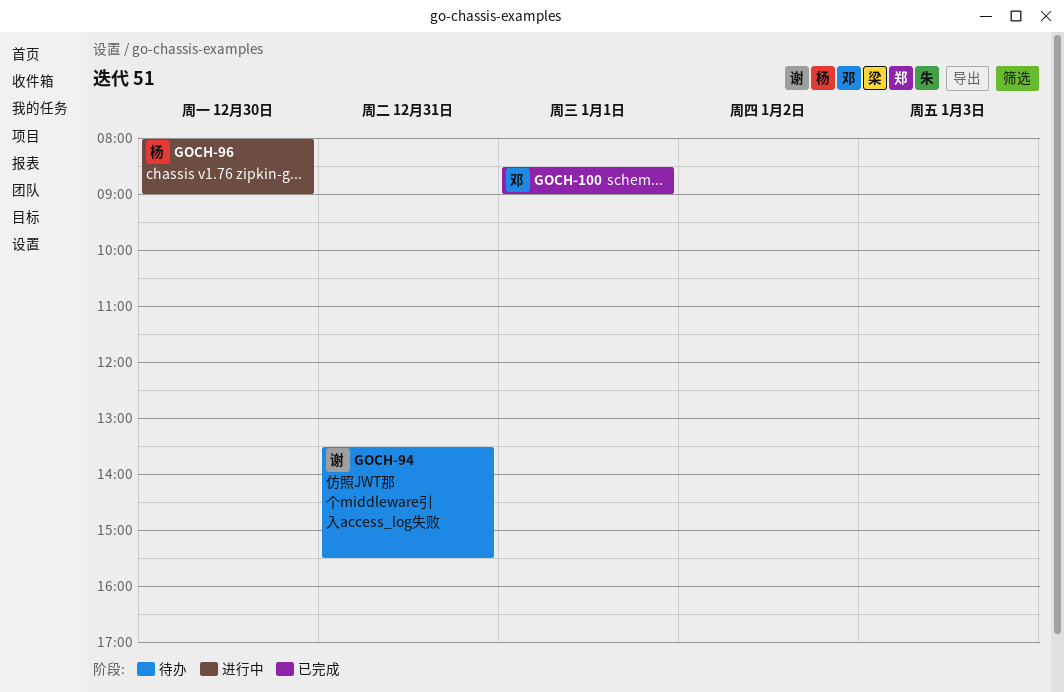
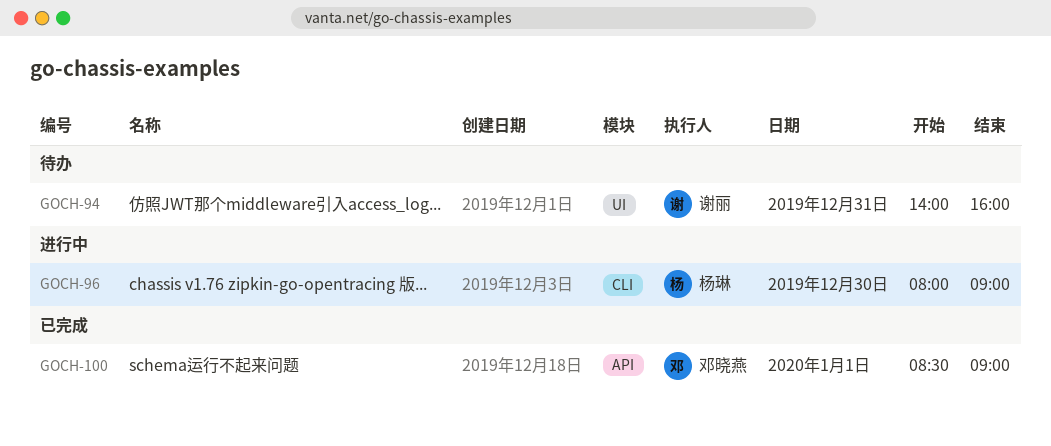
GOCH-94, begins: 13:30 -> 14:00
GOCH-94, ends: 15:30 -> 16:00

